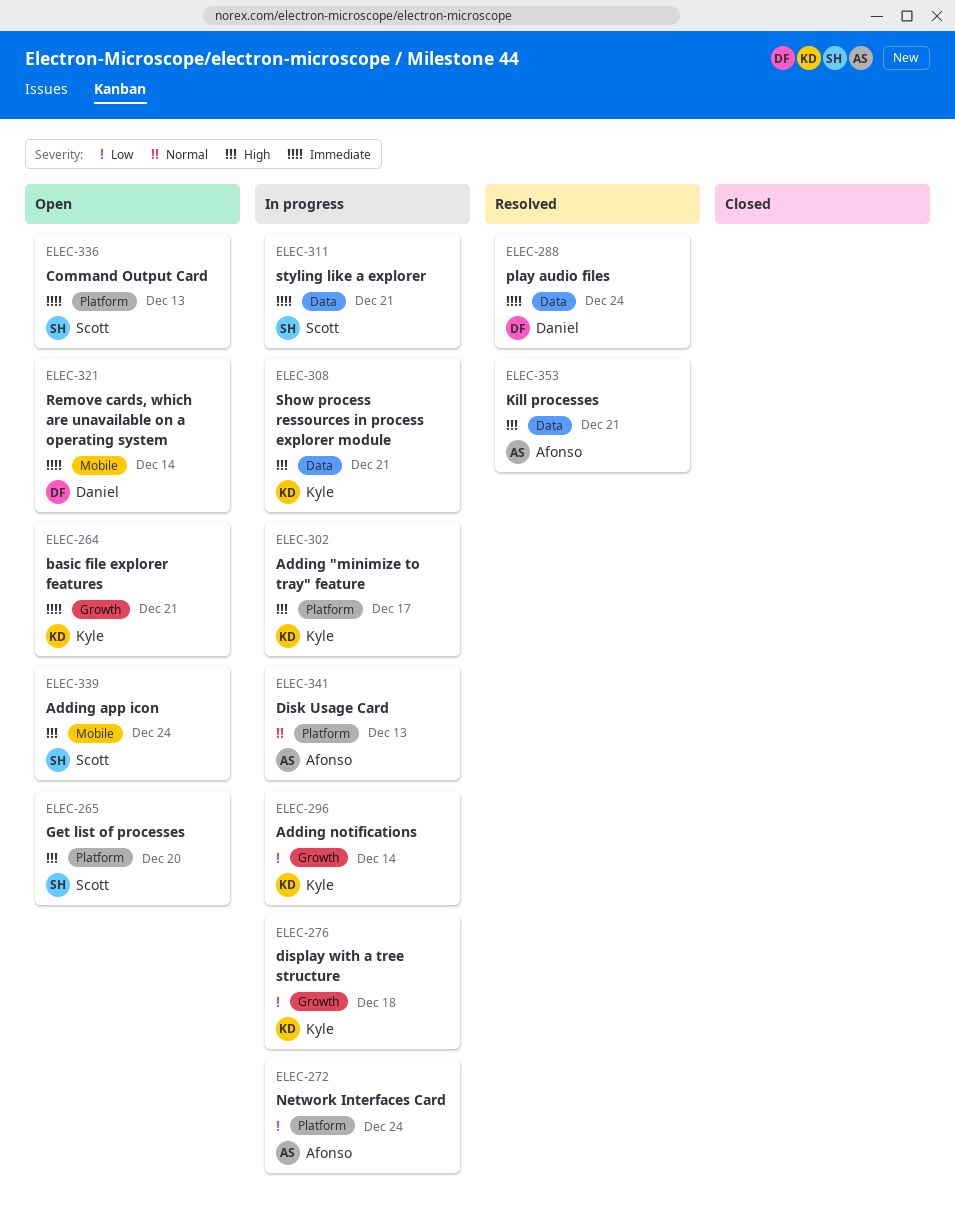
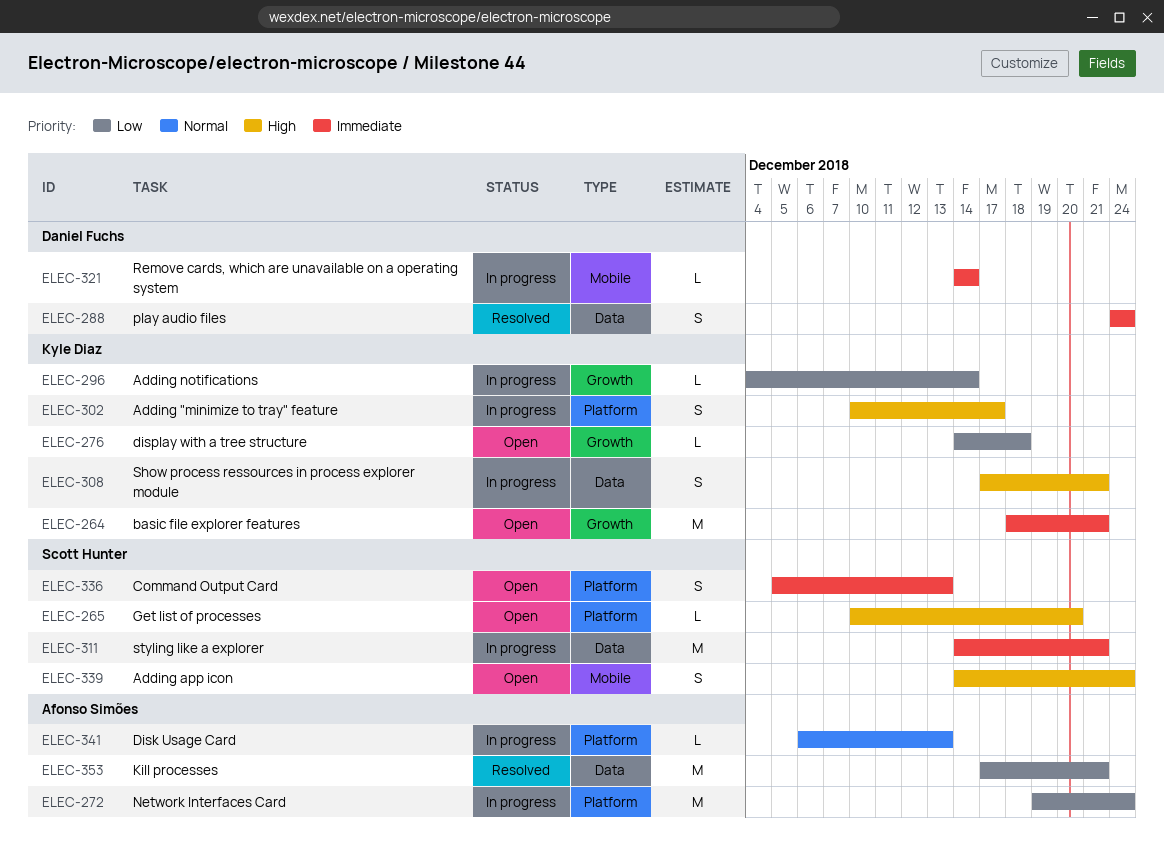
ELEC-276, status: In progress -> Open
ELEC-321, status: Open -> In progress
ELEC-353, priority: High -> Low

